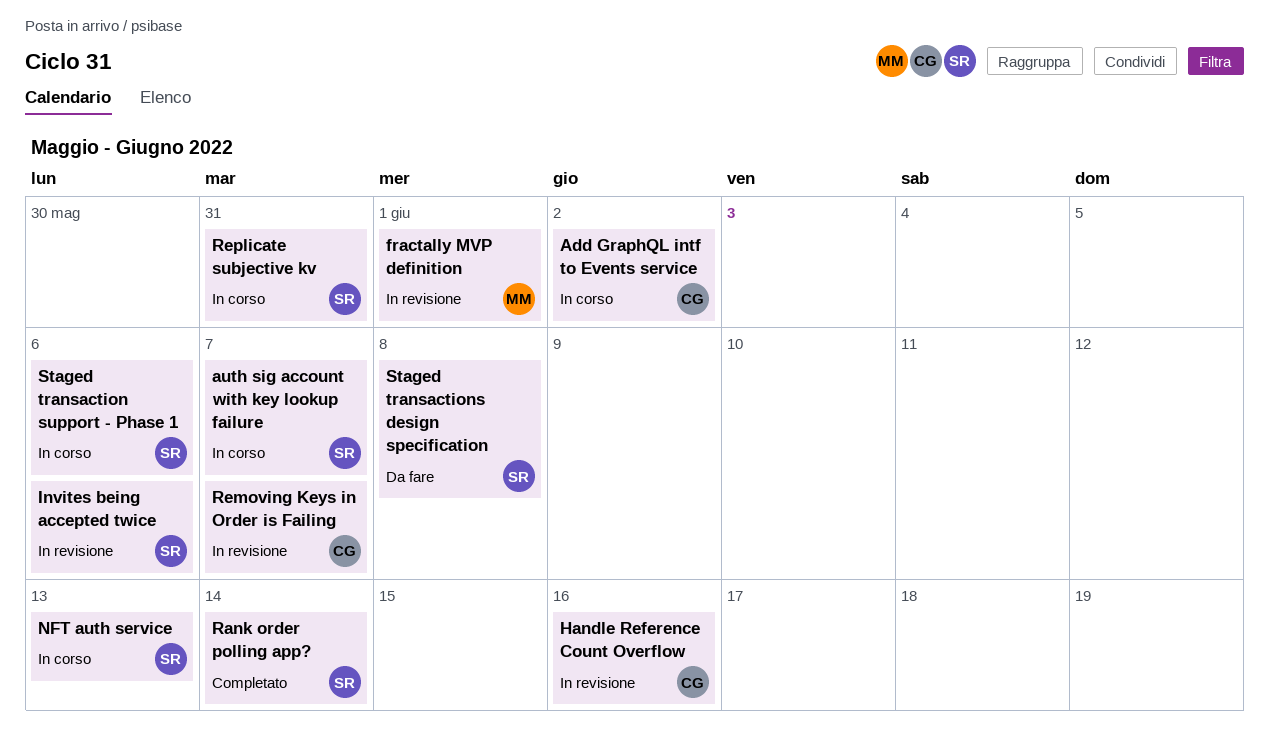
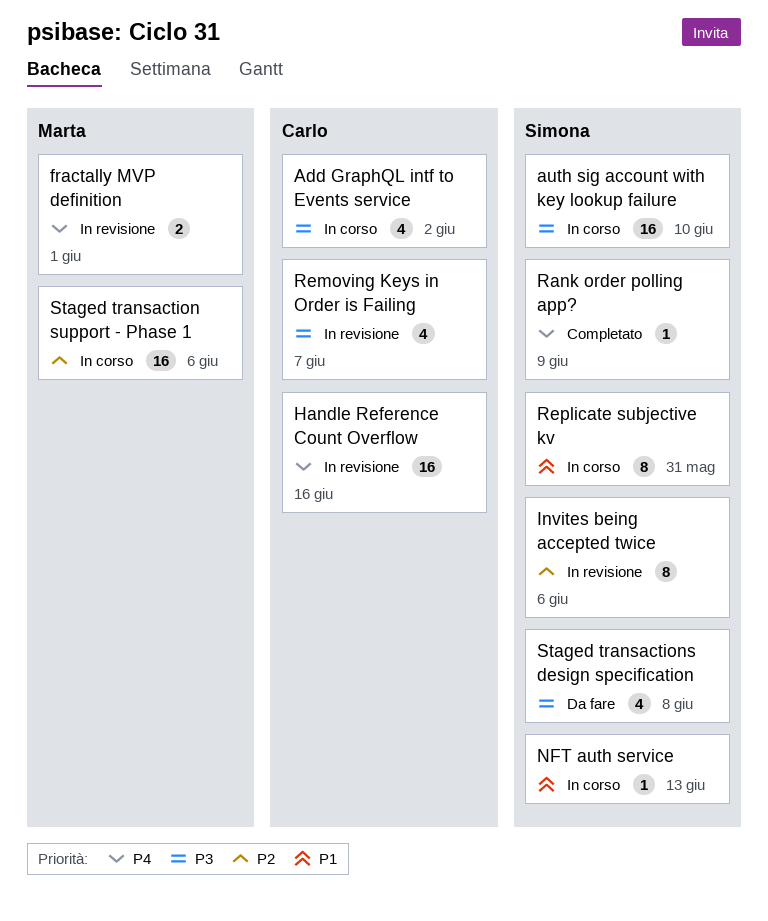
auth sig account with key lookup failure, due: Jun 7 -> Jun 10
Rank order polling app?, due: Jun 14 -> Jun 9
Staged transaction support - Phase 1, owner: Simona -> Marta

